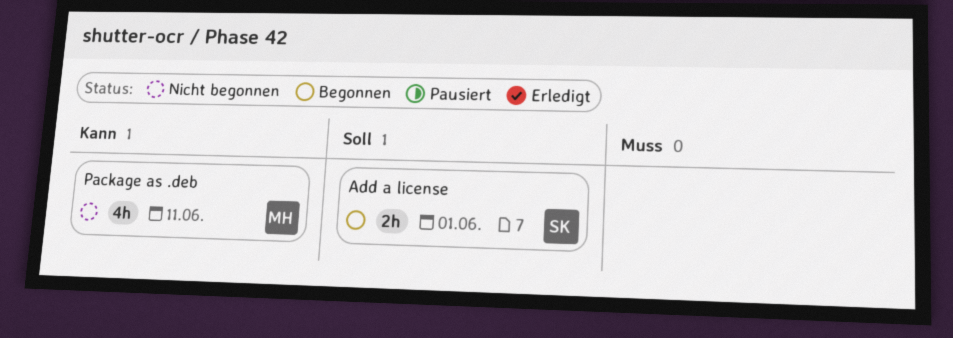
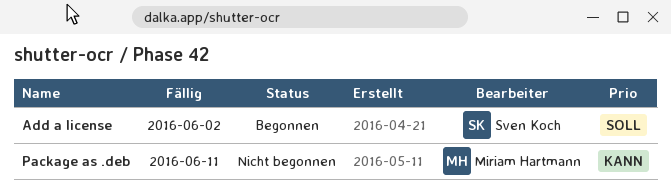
Add a license, due: Jun 1 -> Jun 2

